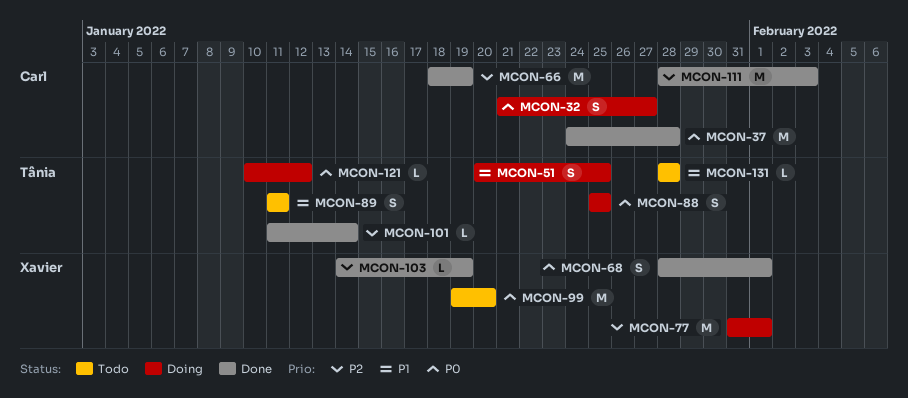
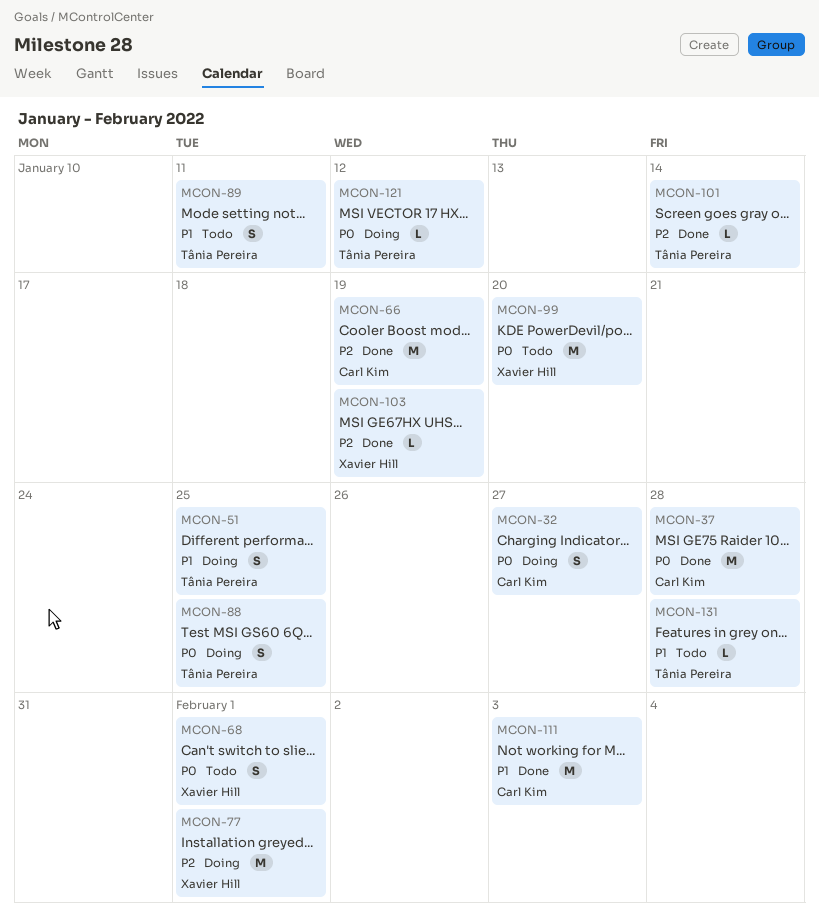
MCON-68, status: Done -> Todo
MCON-111, priority: P2 -> P1

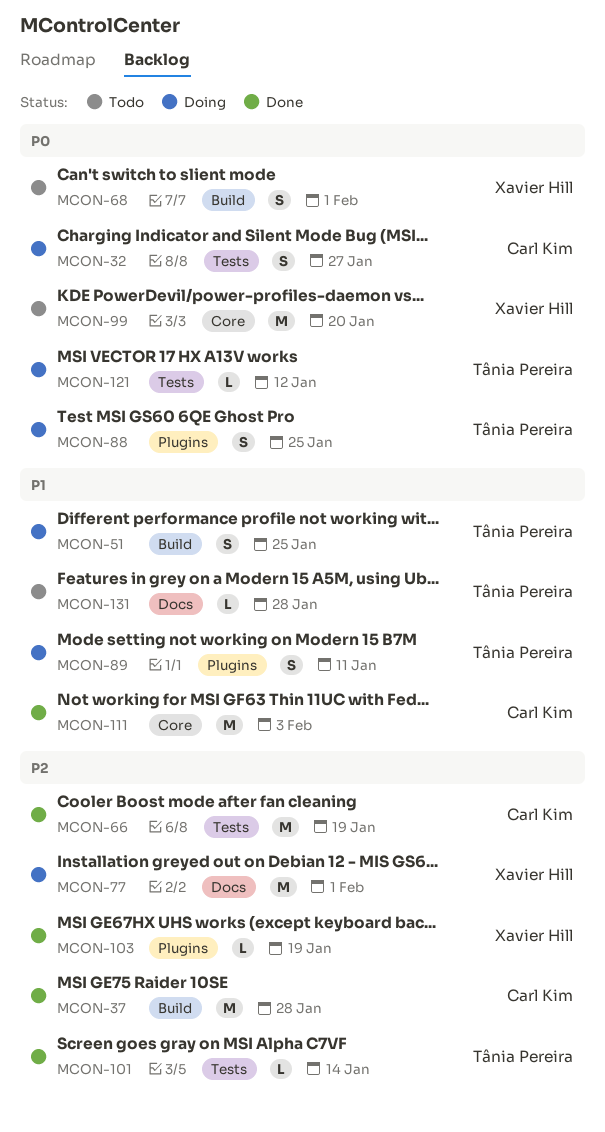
MCON-37, priority: P0 -> P2
MCON-89, status: Todo -> Doing

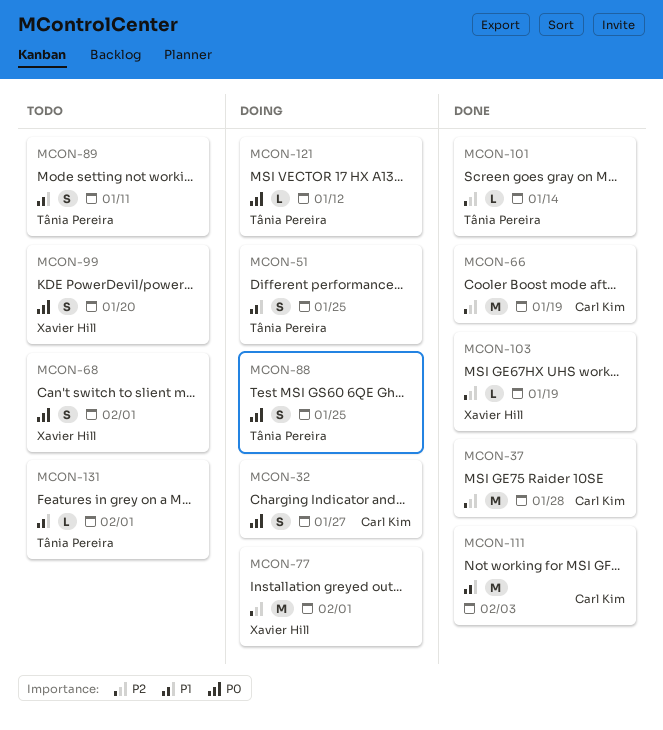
MCON-89, status: Doing -> Todo
MCON-99, estimate: M -> S
MCON-131, due: Jan 28 -> Feb 1

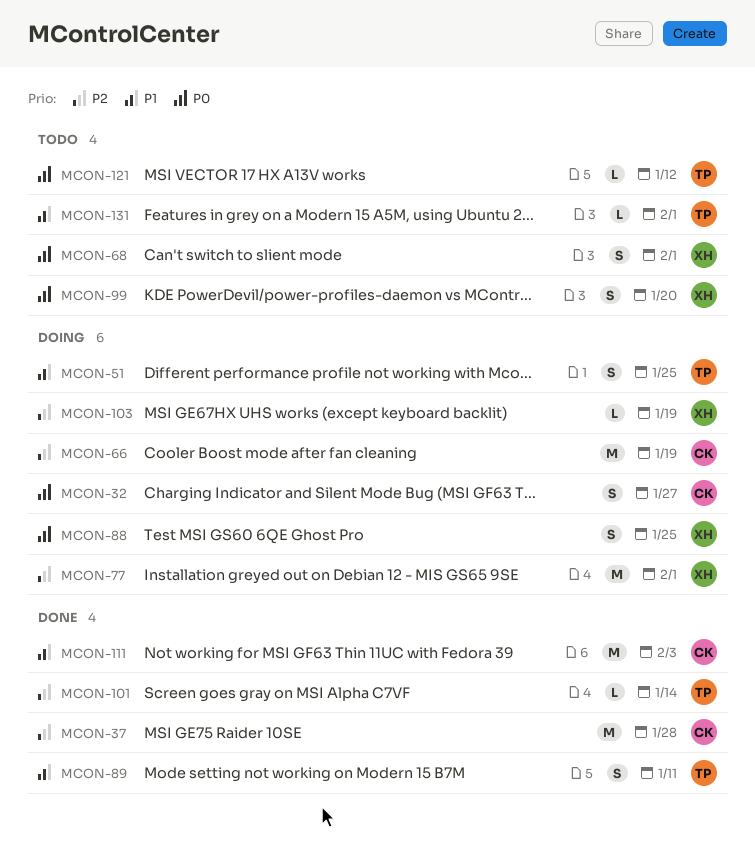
MCON-66, status: Done -> Doing
MCON-88, owner: Tânia Pereira -> Xavier Hill
MCON-89, status: Todo -> Done
MCON-103, status: Done -> Doing
MCON-121, status: Doing -> Todo

